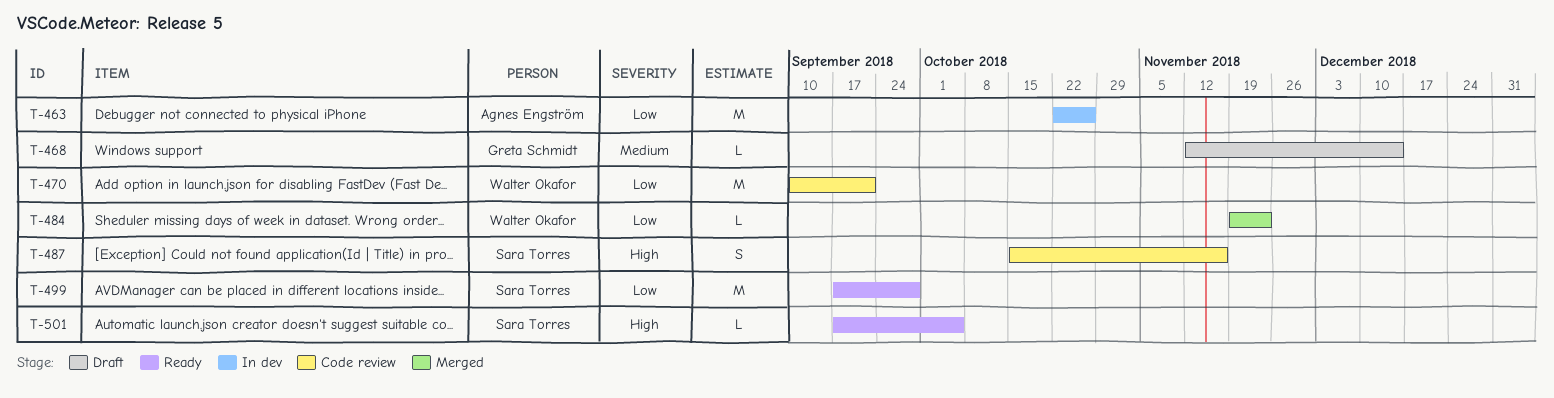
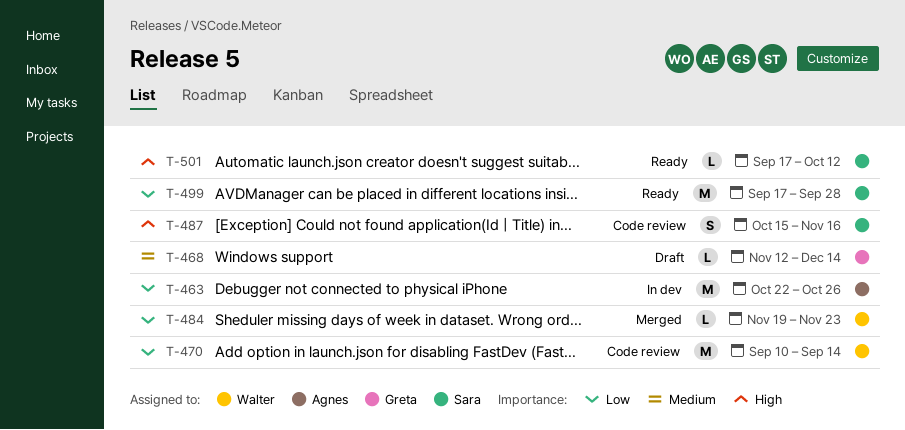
T-470, due: Sep 21 -> Sep 14
T-501, due: Oct 5 -> Oct 12

